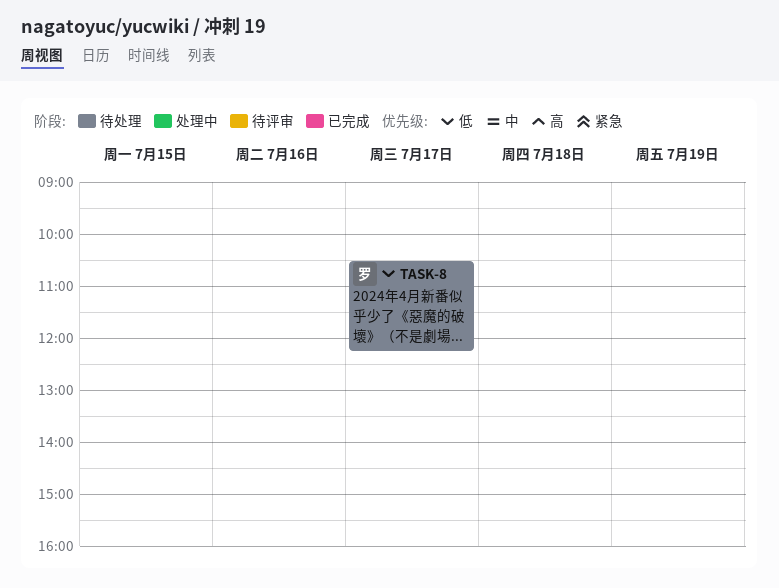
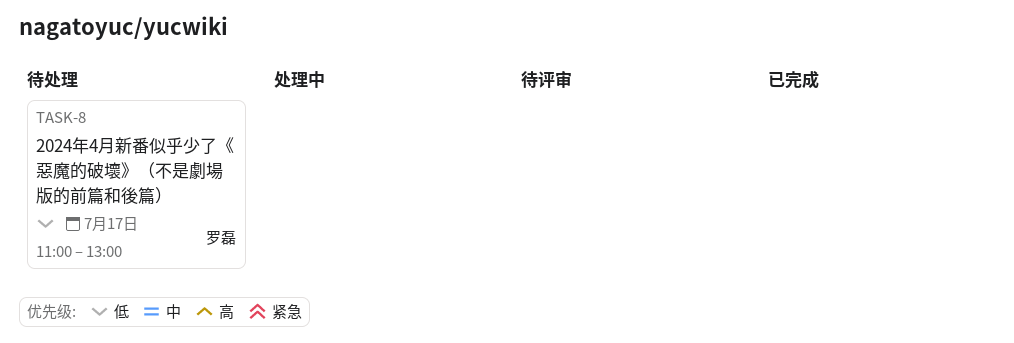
TASK-8, begins: 10:30 -> 11:00
TASK-8, ends: 12:15 -> 13:00

